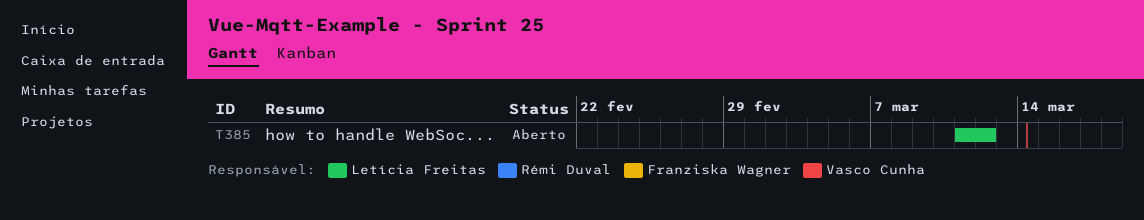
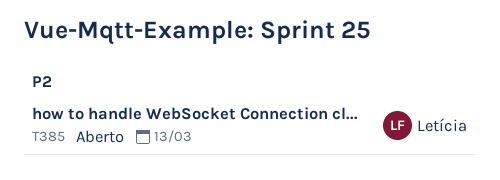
T385, due: Mar 12 -> Mar 13

